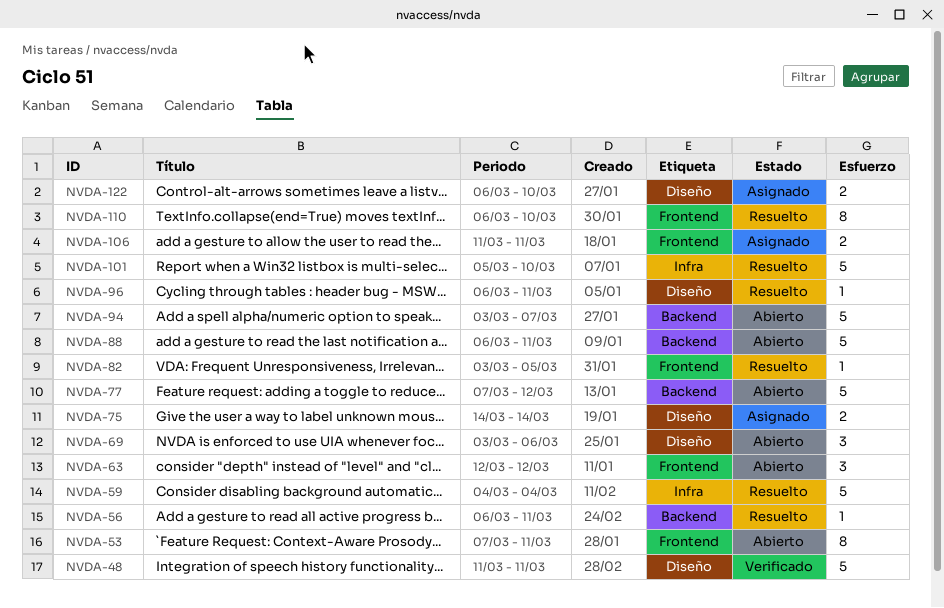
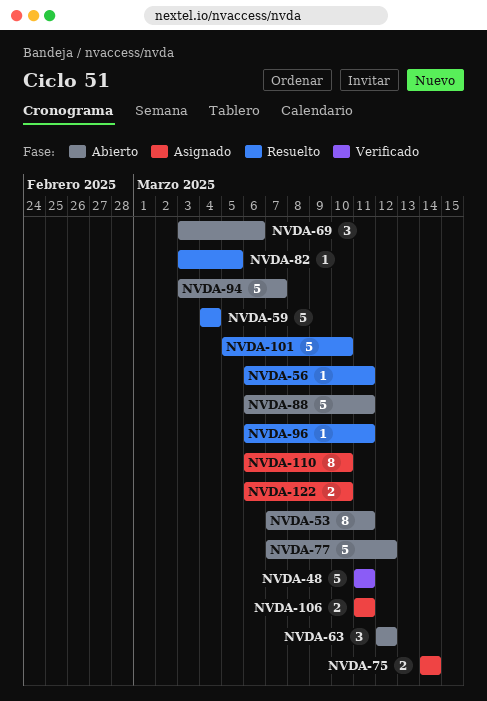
NVDA-110, status: Resuelto -> Asignado

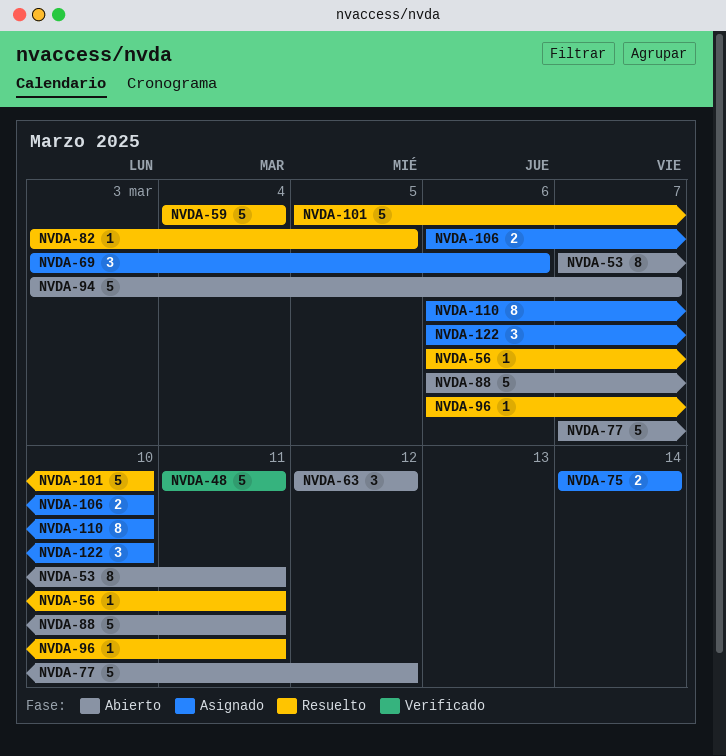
NVDA-69, status: Abierto -> Asignado
NVDA-106, start: Mar 11 -> Mar 6
NVDA-106, due: Mar 11 -> Mar 10
NVDA-122, estimate: 2 -> 3

